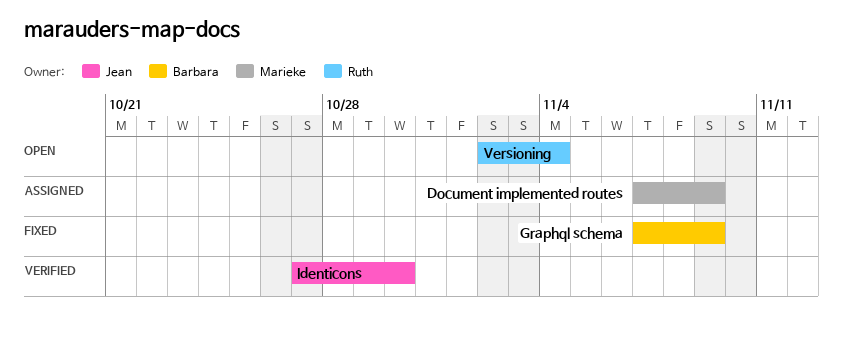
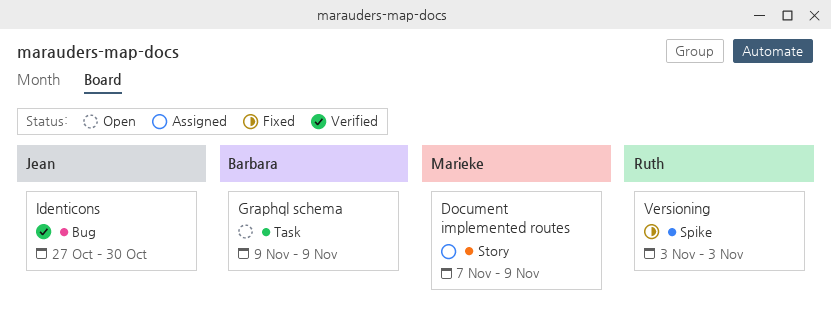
Graphql schema, status: Fixed -> Open
Graphql schema, start: Nov 7 -> Nov 9
Versioning, status: Open -> Fixed
Versioning, start: Nov 2 -> Nov 3
Versioning, due: Nov 4 -> Nov 3

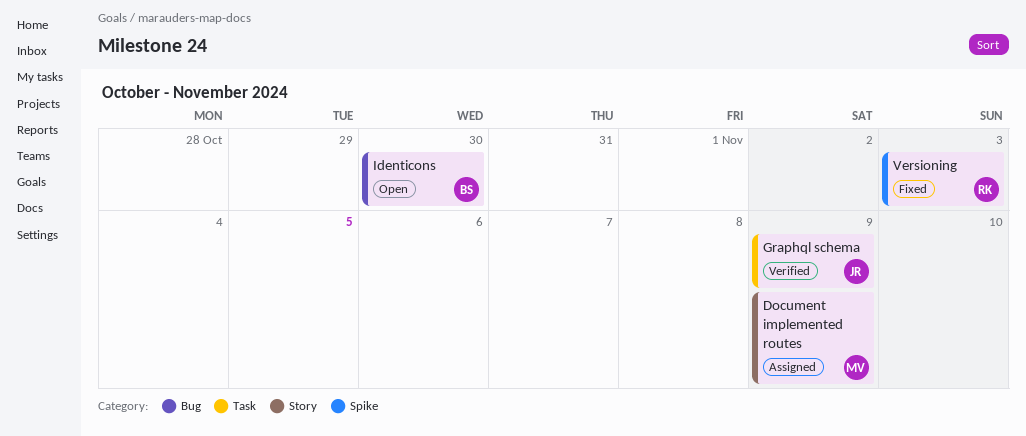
Graphql schema, status: Open -> Verified
Graphql schema, owner: Barbara -> Jean
Identicons, status: Verified -> Open
Identicons, owner: Jean -> Barbara

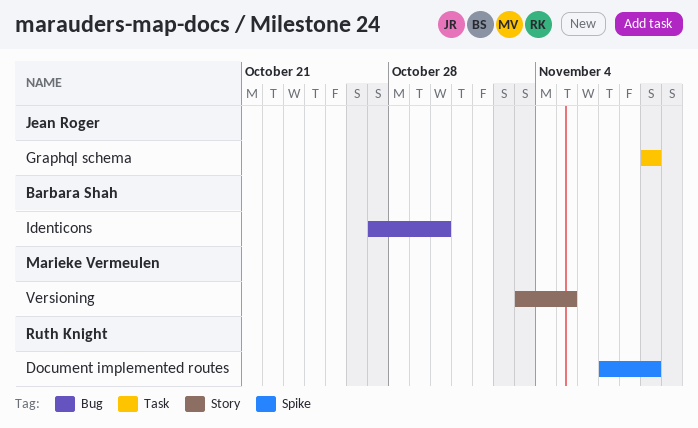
Document implemented routes, owner: Marieke Vermeulen -> Ruth Knight
Document implemented routes, label: Story -> Spike
Versioning, owner: Ruth Knight -> Marieke Vermeulen
Versioning, label: Spike -> Story
Versioning, due: Nov 3 -> Nov 5

